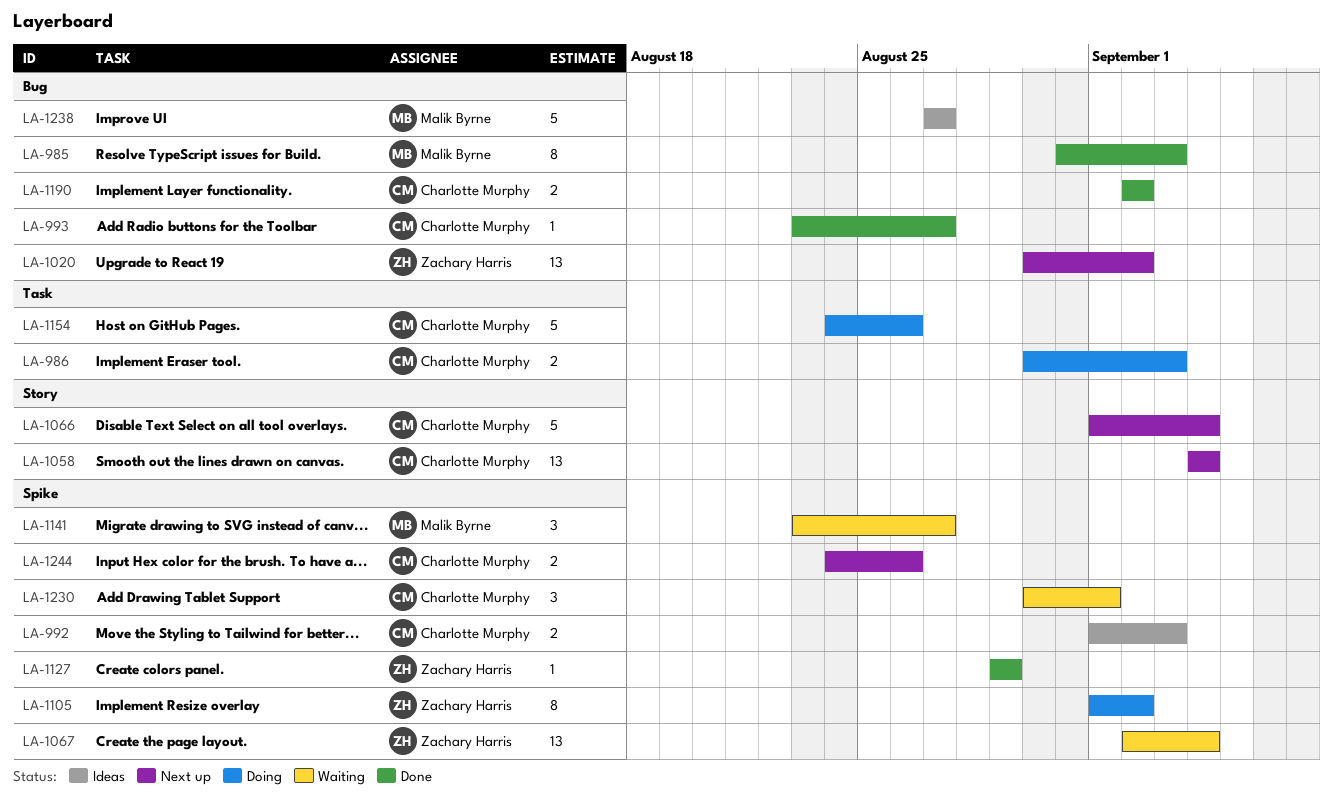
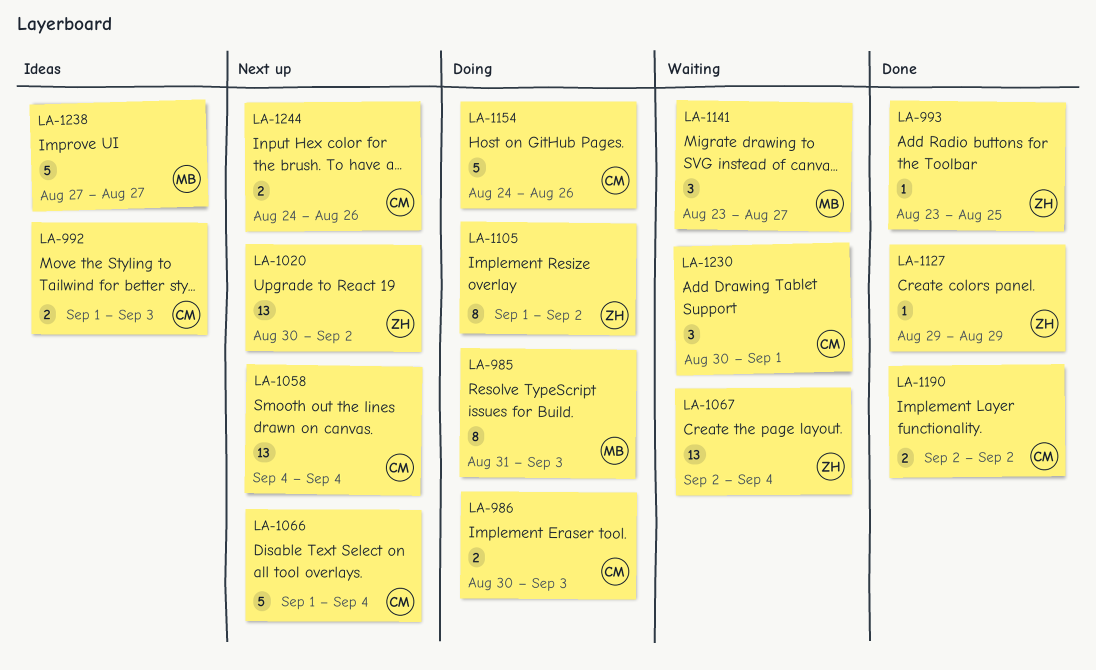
LA-985, status: Done -> Doing
LA-993, owner: Charlotte Murphy -> Zachary Harris
LA-993, due: Aug 27 -> Aug 25

